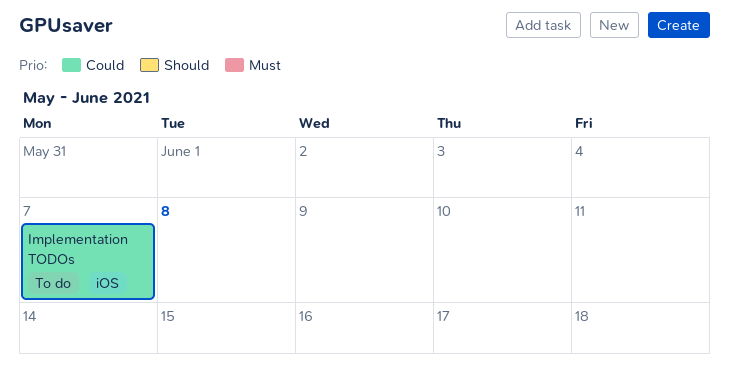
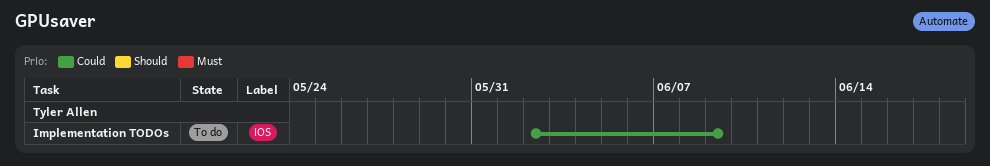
Implementation TODOs, due: Jun 7 -> Jun 9

